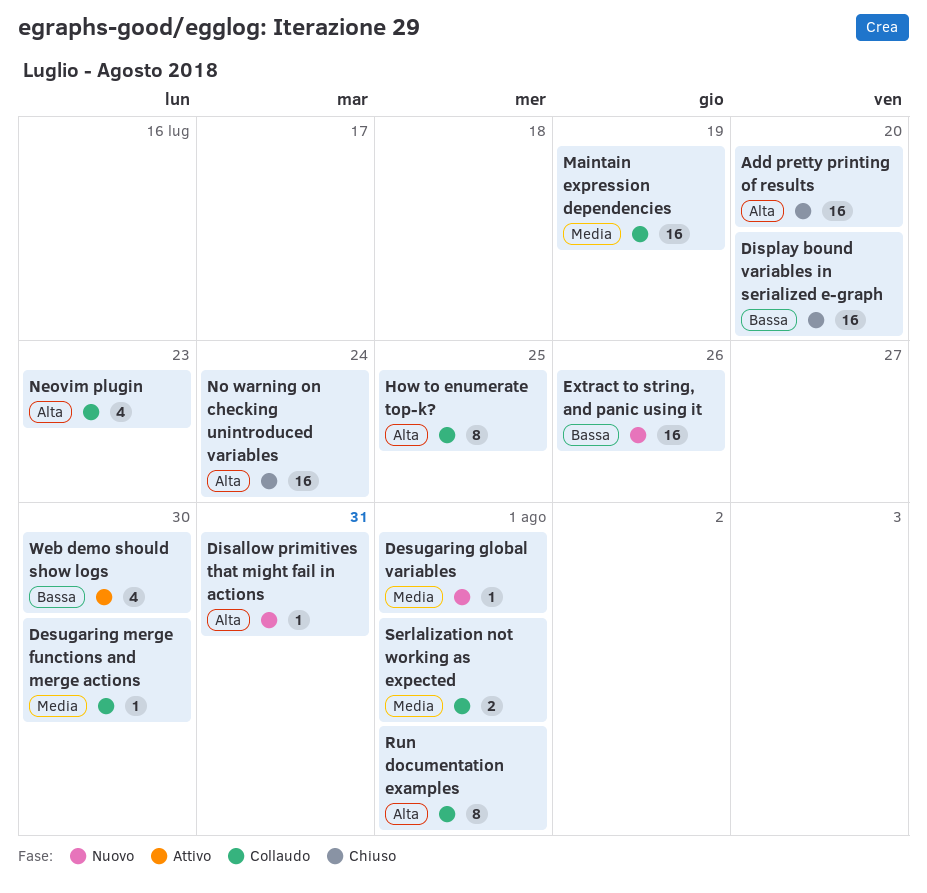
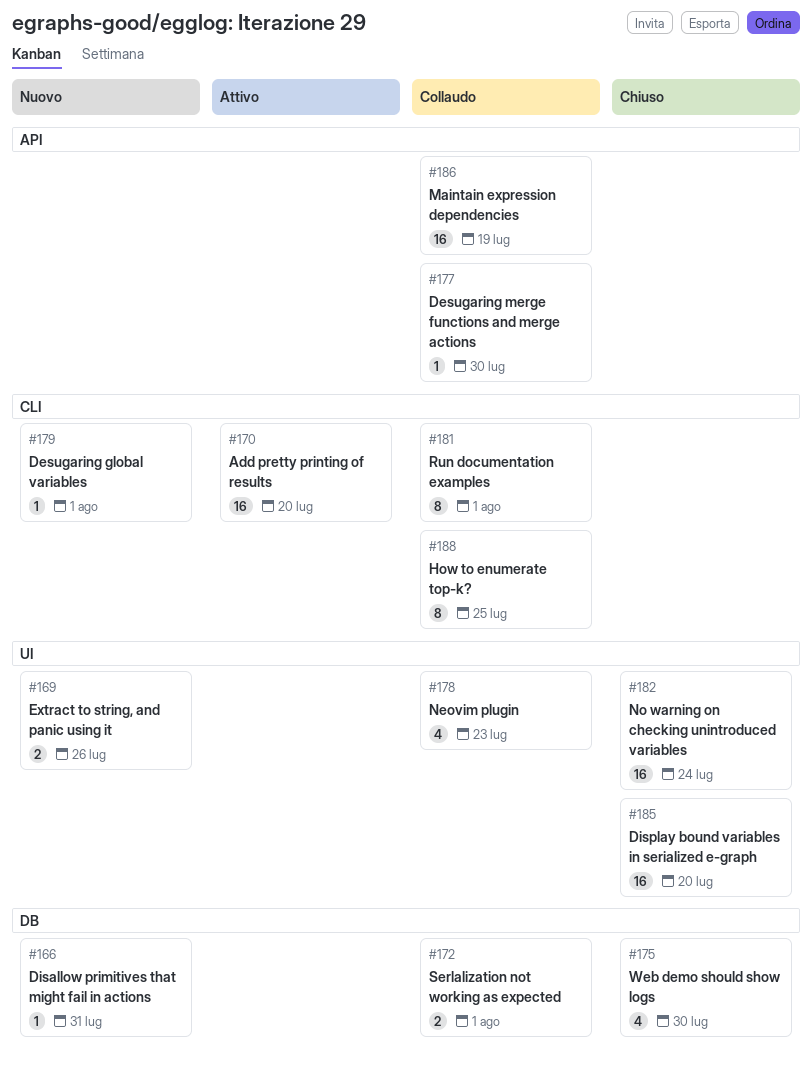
Add pretty printing of results, status: Chiuso -> Attivo
Extract to string, and panic using it, estimate: 16 -> 2
Web demo should show logs, status: Attivo -> Chiuso

